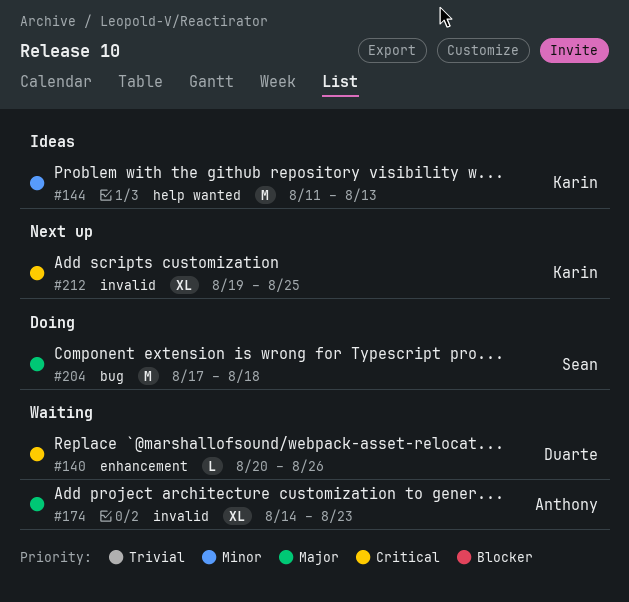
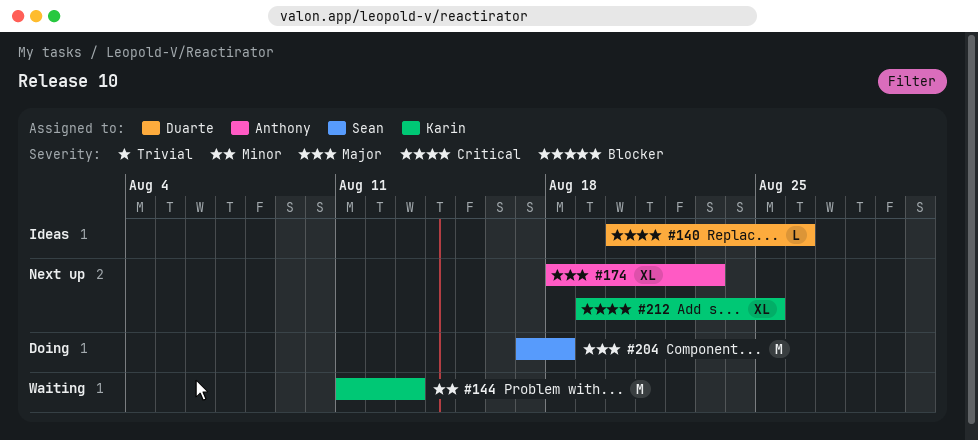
#140, status: Waiting -> Ideas
#144, status: Ideas -> Waiting
#174, status: Waiting -> Next up
#174, start: Aug 14 -> Aug 18

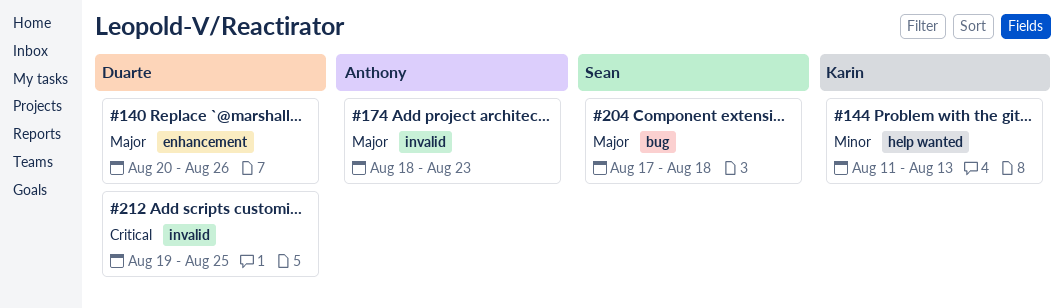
#140, priority: Critical -> Major
#212, owner: Karin -> Duarte

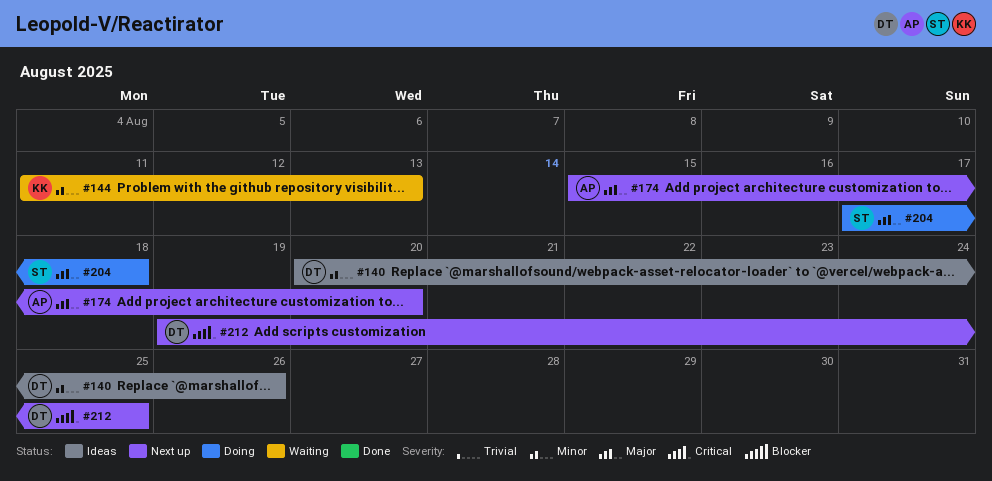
#140, priority: Major -> Minor
#174, start: Aug 18 -> Aug 15
#174, due: Aug 23 -> Aug 20

